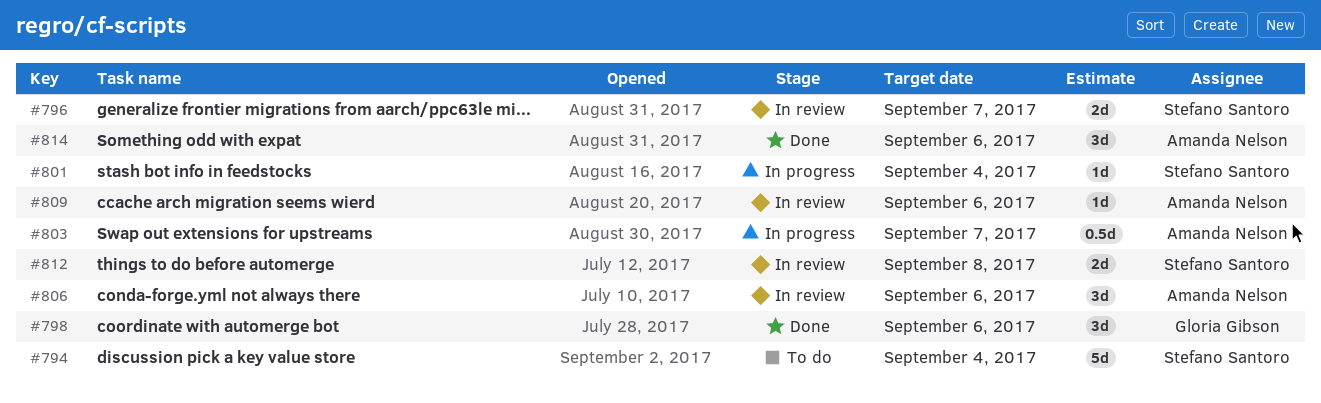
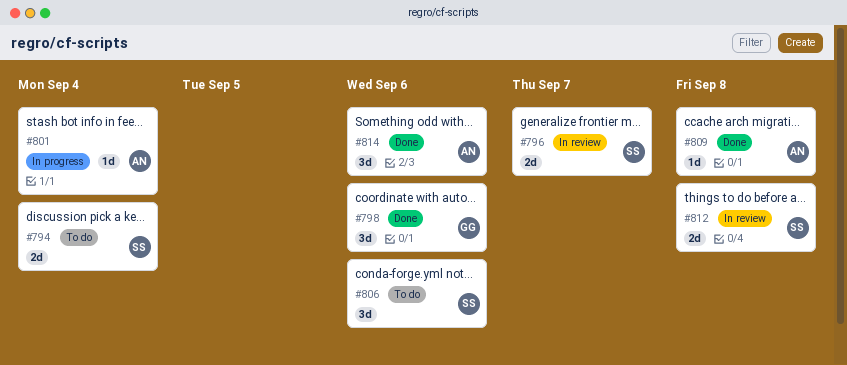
#794, estimate: 5d -> 2d
#801, owner: Stefano Santoro -> Amanda Nelson
#803: present -> none
#806, status: In review -> To do
#806, owner: Amanda Nelson -> Stefano Santoro
#809, status: In review -> Done
#809, due: Sep 6 -> Sep 8

